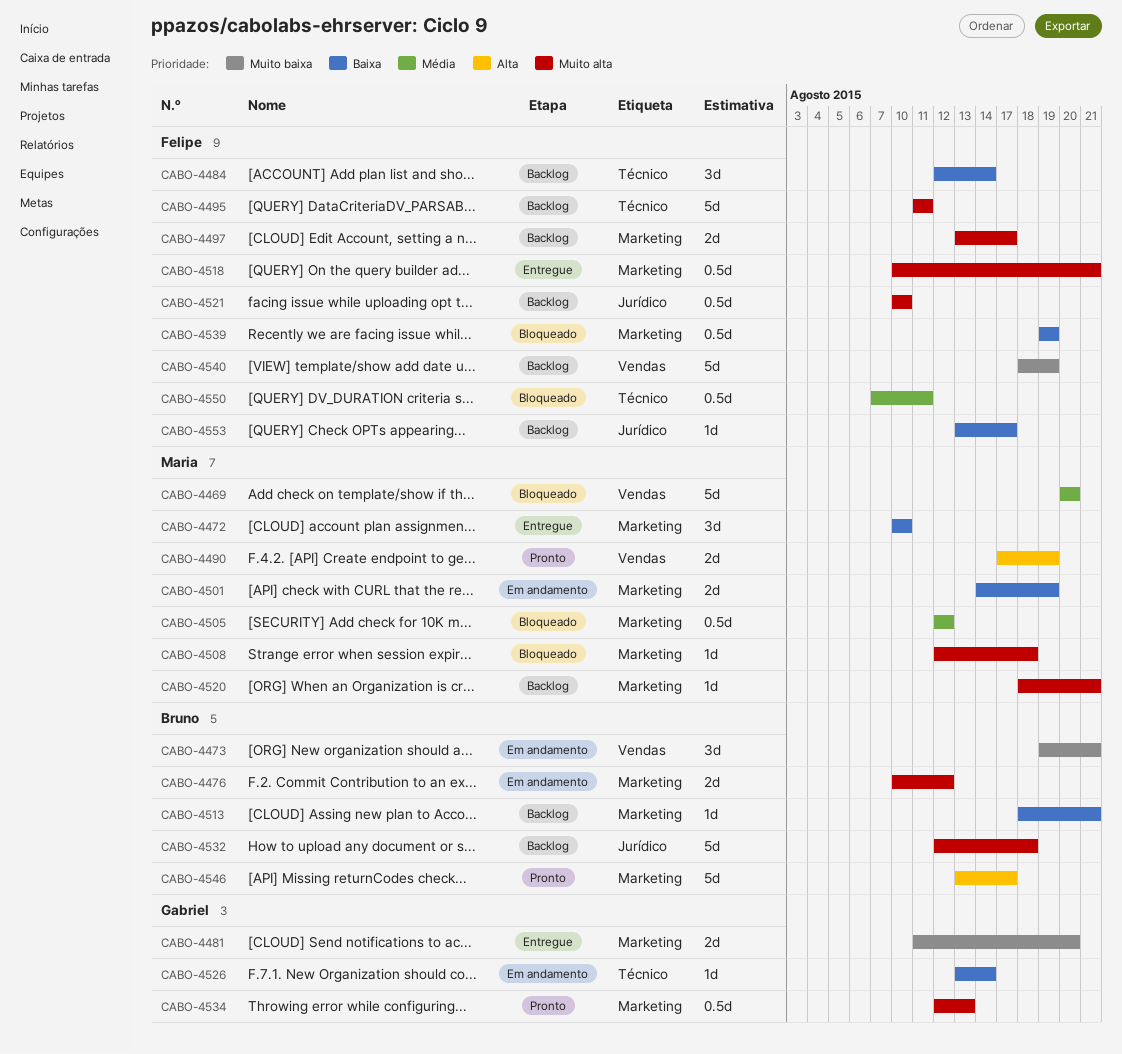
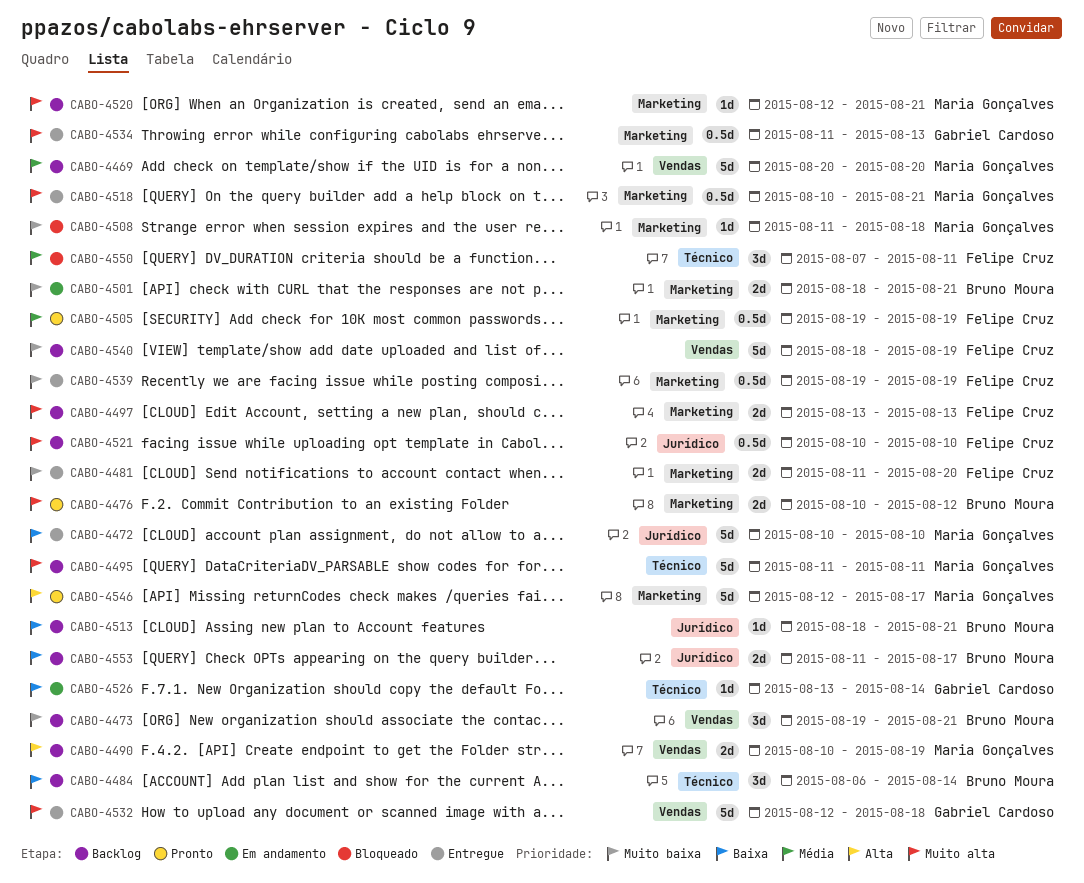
CABO-4469, status: Bloqueado -> Backlog
CABO-4472, label: Marketing -> Jurídico
CABO-4472, estimate: 3d -> 5d
CABO-4473, status: Em andamento -> Backlog
CABO-4476, status: Em andamento -> Pronto
CABO-4481, owner: Gabriel Cardoso -> Felipe Cruz
CABO-4484, owner: Felipe Cruz -> Bruno Moura
CABO-4484, start: Aug 12 -> Aug 6
CABO-4490, status: Pronto -> Backlog
CABO-4490, start: Aug 17 -> Aug 10
CABO-4495, owner: Felipe Cruz -> Maria Gonçalves
CABO-4497, due: Aug 17 -> Aug 13
CABO-4501, owner: Maria Gonçalves -> Bruno Moura
CABO-4501, priority: Baixa -> Muito baixa
CABO-4501, start: Aug 14 -> Aug 18
CABO-4501, due: Aug 19 -> Aug 21
CABO-4505, status: Bloqueado -> Pronto
CABO-4505, owner: Maria Gonçalves -> Felipe Cruz
CABO-4505, start: Aug 12 -> Aug 19
CABO-4505, due: Aug 12 -> Aug 19
CABO-4508, priority: Muito alta -> Muito baixa
CABO-4508, start: Aug 12 -> Aug 11
CABO-4513, label: Marketing -> Jurídico
CABO-4518, owner: Felipe Cruz -> Maria Gonçalves
CABO-4520, start: Aug 18 -> Aug 12
CABO-4532, status: Backlog -> Entregue
CABO-4532, owner: Bruno Moura -> Gabriel Cardoso
CABO-4532, label: Jurídico -> Vendas
CABO-4534, status: Pronto -> Entregue
CABO-4534, start: Aug 12 -> Aug 11
CABO-4539, status: Bloqueado -> Entregue
CABO-4539, priority: Baixa -> Muito baixa
CABO-4546, owner: Bruno Moura -> Maria Gonçalves
CABO-4546, start: Aug 13 -> Aug 12
CABO-4550, estimate: 0.5d -> 3d
CABO-4553, owner: Felipe Cruz -> Bruno Moura
CABO-4553, estimate: 1d -> 2d
CABO-4553, start: Aug 13 -> Aug 11

